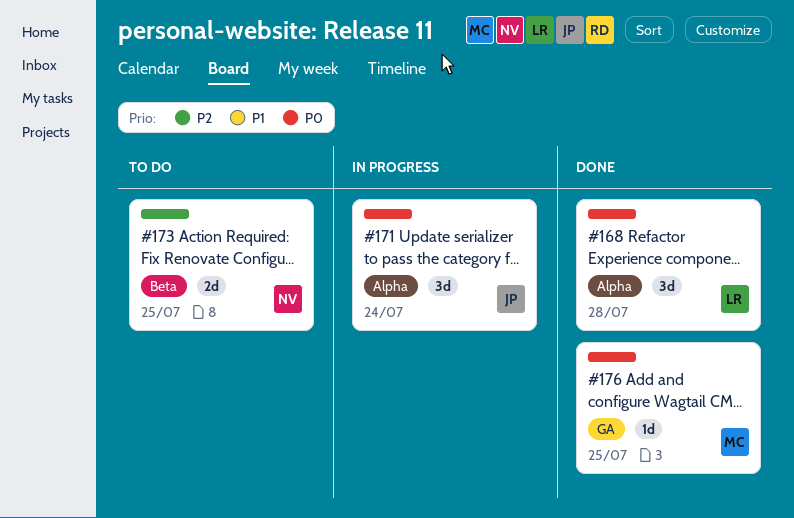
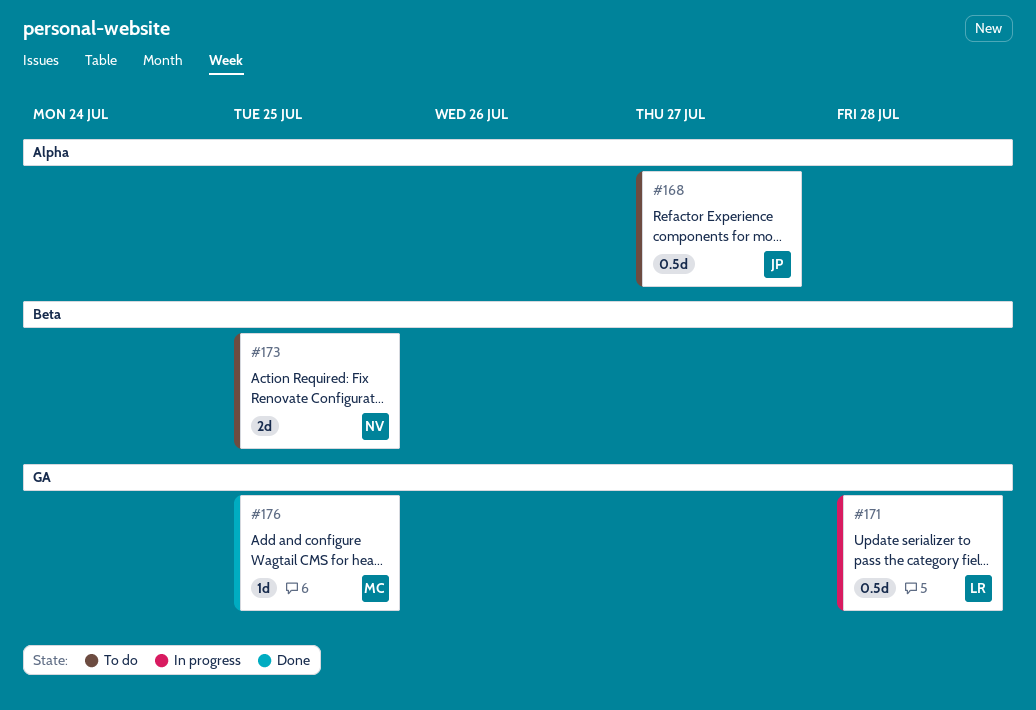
#168, status: Done -> To do
#168, owner: LR -> JP
#168, estimate: 3d -> 0.5d
#168, due: Jul 28 -> Jul 27
#171, owner: JP -> LR
#171, label: Alpha -> GA
#171, estimate: 3d -> 0.5d
#171, due: Jul 24 -> Jul 28

